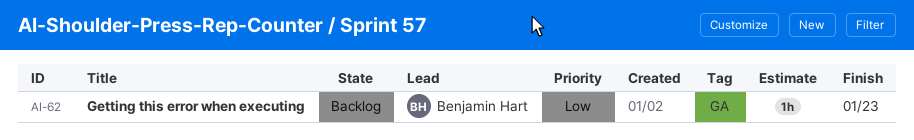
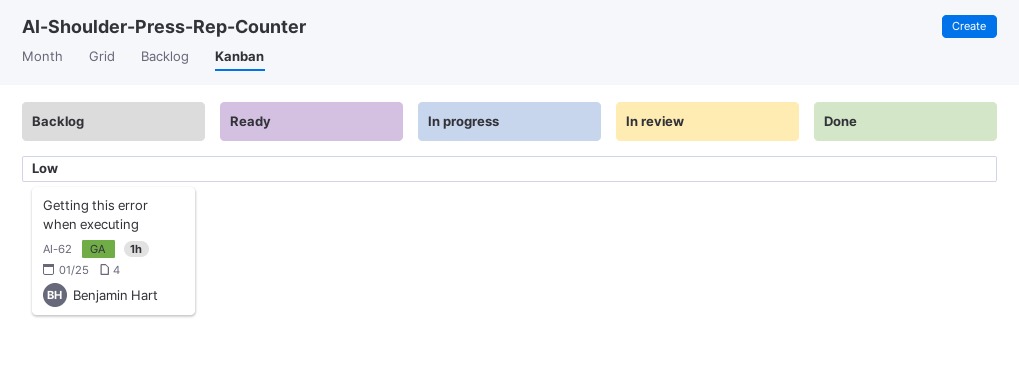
AI-62, due: Jan 23 -> Jan 25

